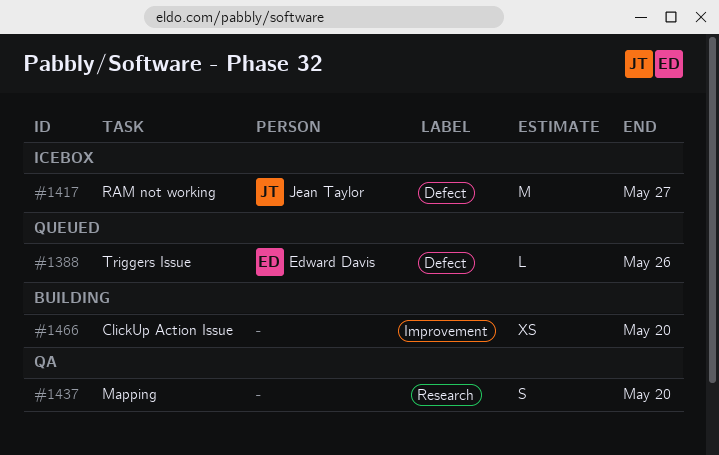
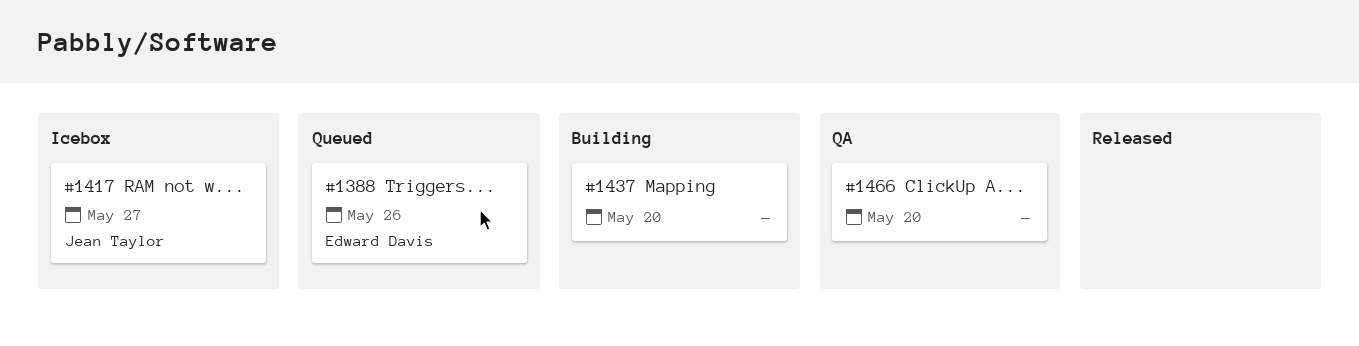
#1437, status: QA -> Building
#1466, status: Building -> QA

